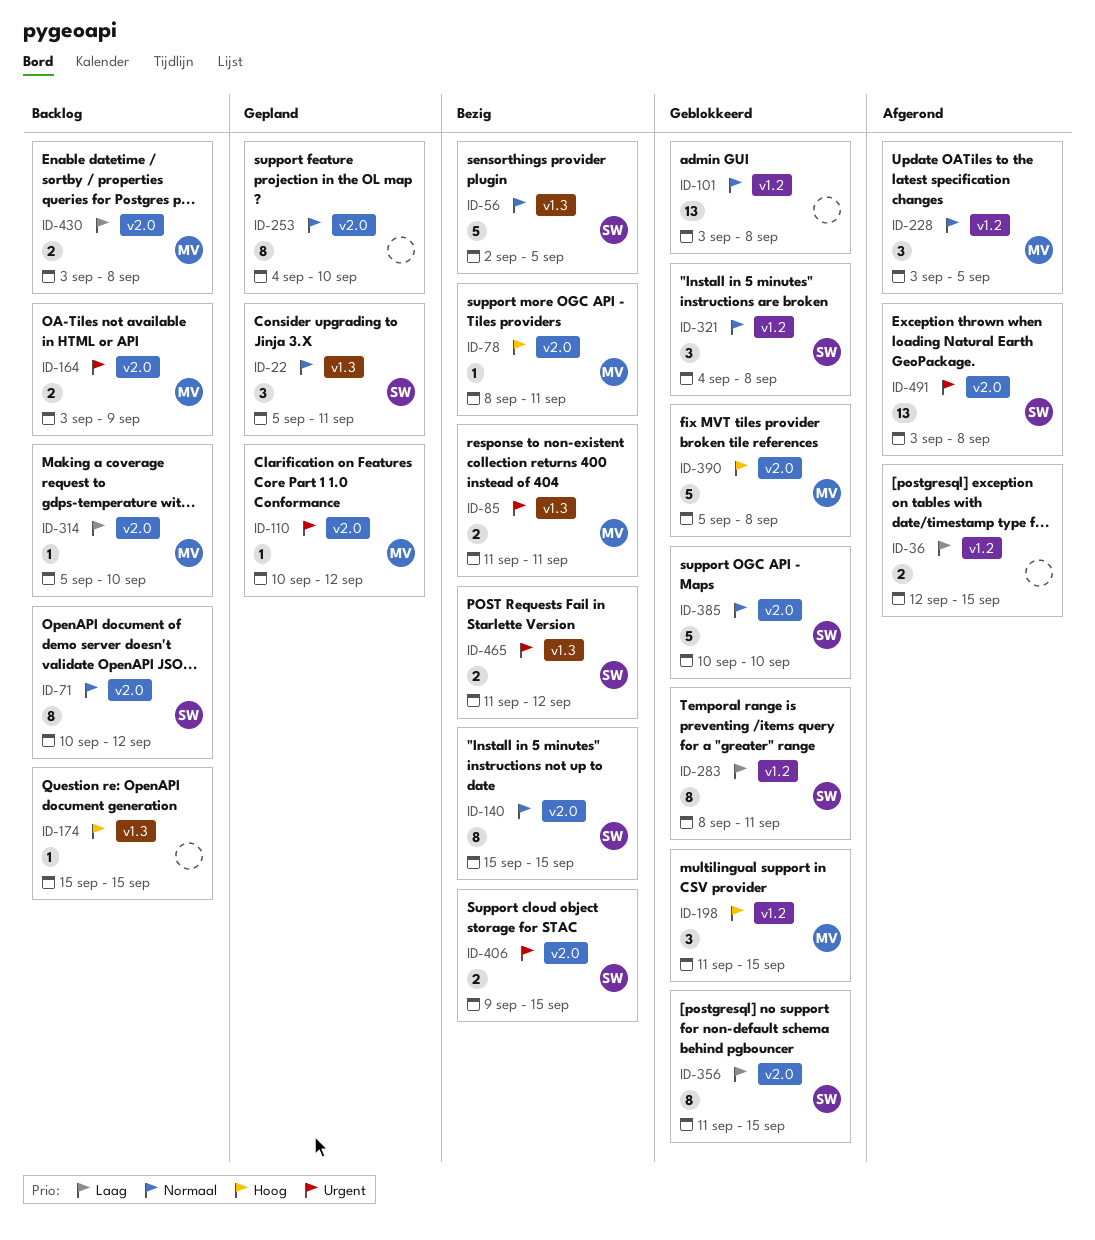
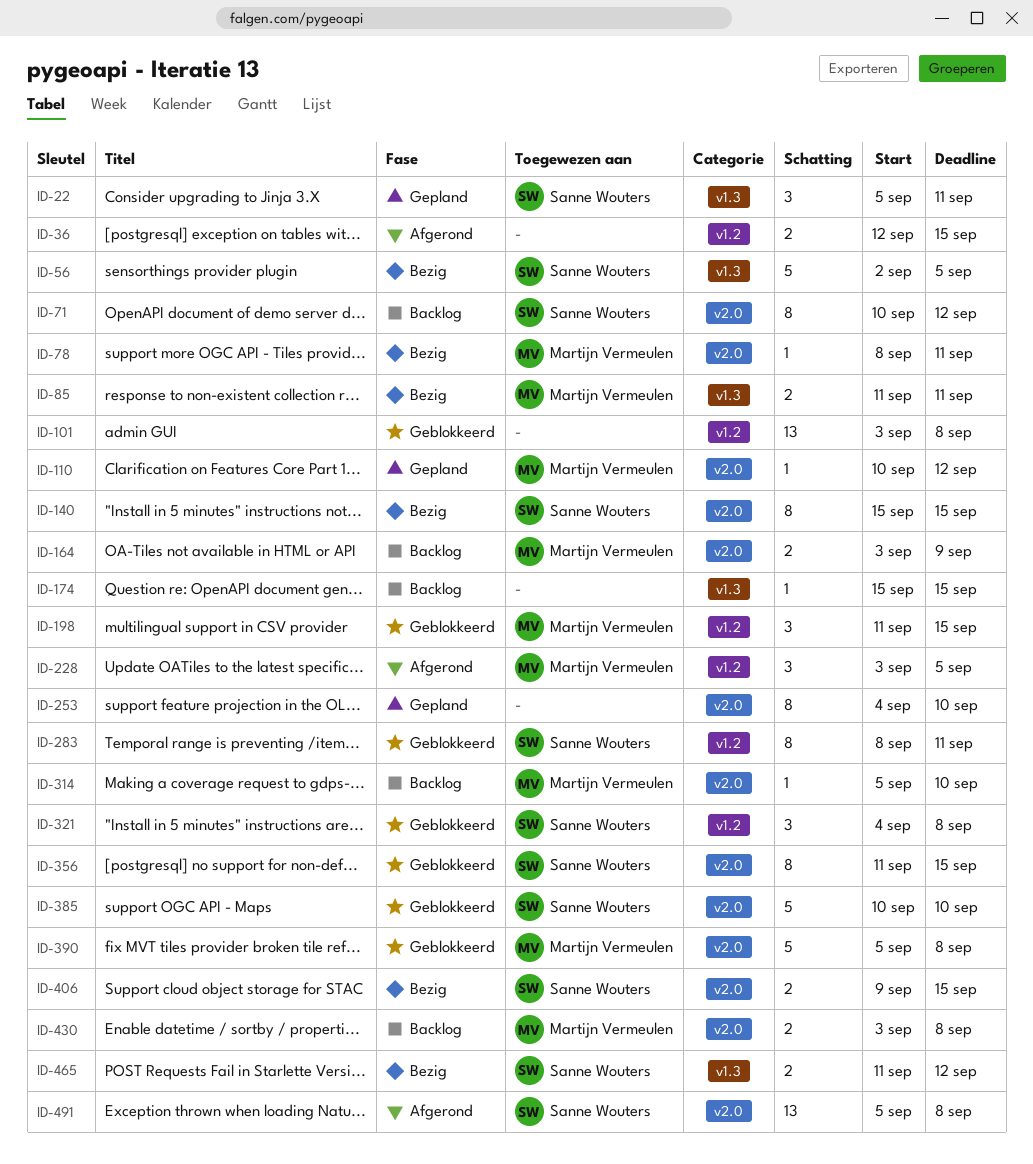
ID-491, start: Sep 3 -> Sep 5

